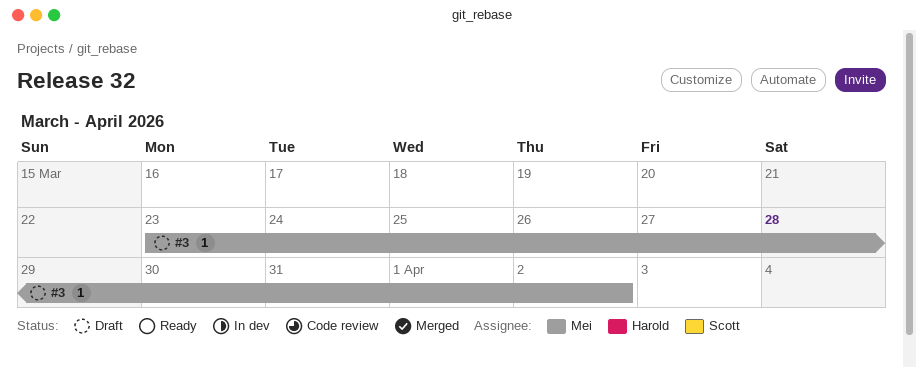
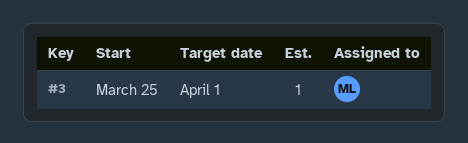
#3, start: Mar 23 -> Mar 25
#3, due: Apr 2 -> Apr 1

